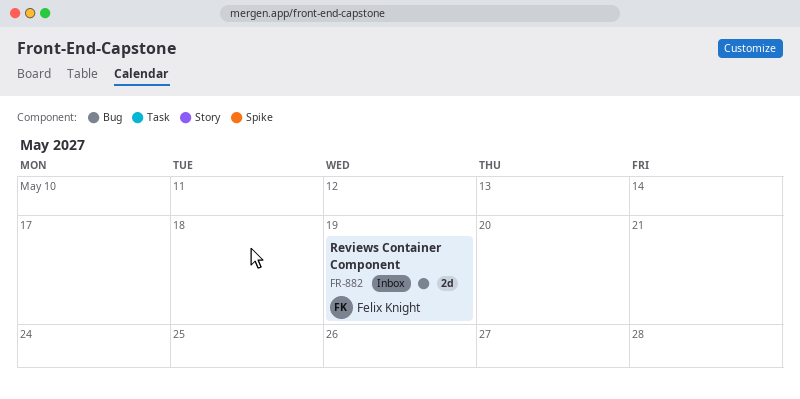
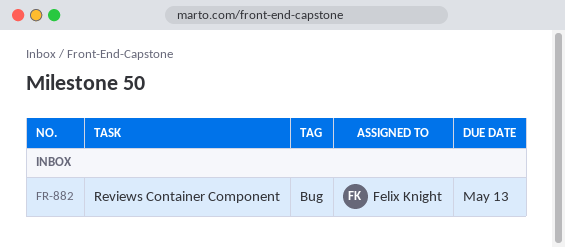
FR-882, due: May 19 -> May 13

